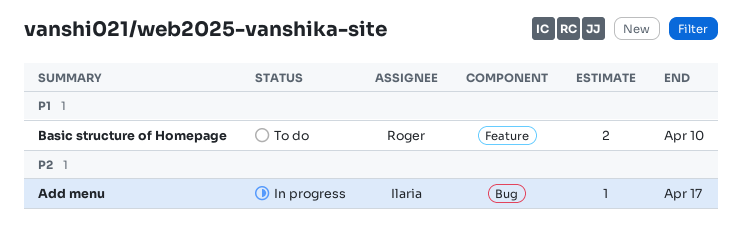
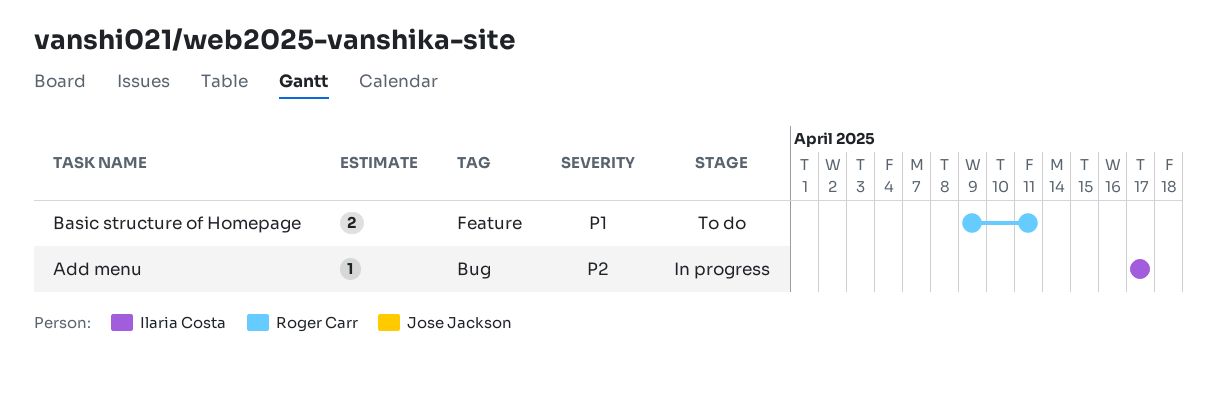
Basic structure of Homepage, due: Apr 10 -> Apr 11

